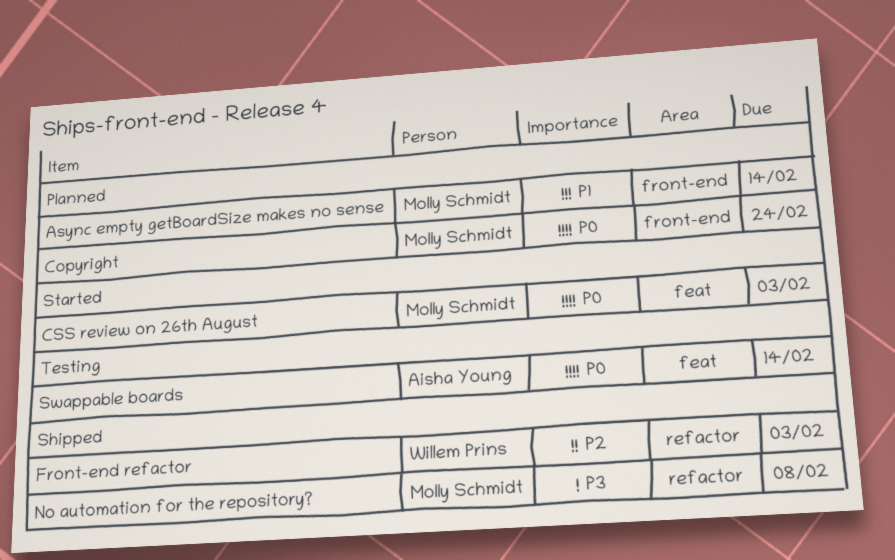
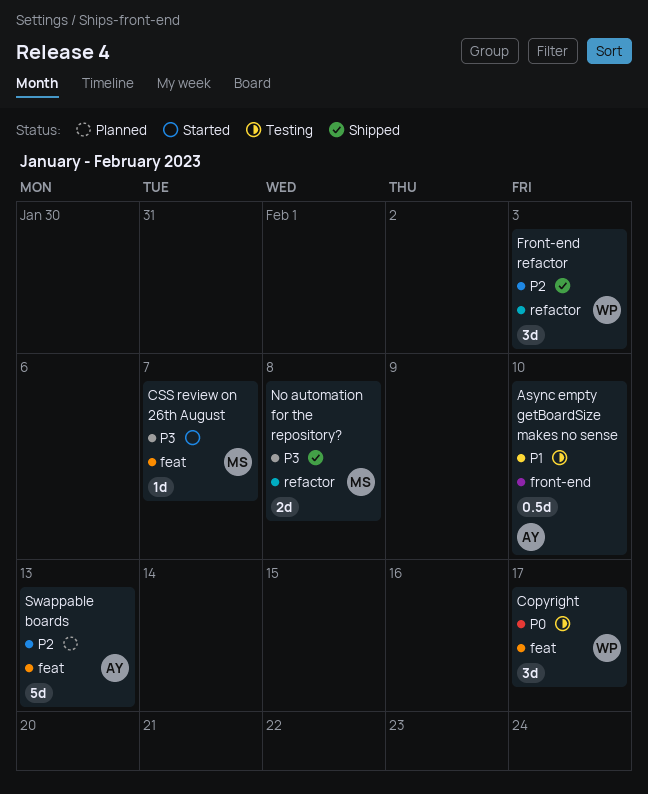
Async empty getBoardSize makes no sense, status: Planned -> Testing
Async empty getBoardSize makes no sense, owner: Molly Schmidt -> Aisha Young
Async empty getBoardSize makes no sense, due: Feb 14 -> Feb 10
Copyright, status: Planned -> Testing
Copyright, owner: Molly Schmidt -> Willem Prins
Copyright, label: front-end -> feat
Copyright, due: Feb 24 -> Feb 17
CSS review on 26th August, priority: P0 -> P3
CSS review on 26th August, due: Feb 3 -> Feb 7
Swappable boards, status: Testing -> Planned
Swappable boards, priority: P0 -> P2
Swappable boards, due: Feb 14 -> Feb 13

